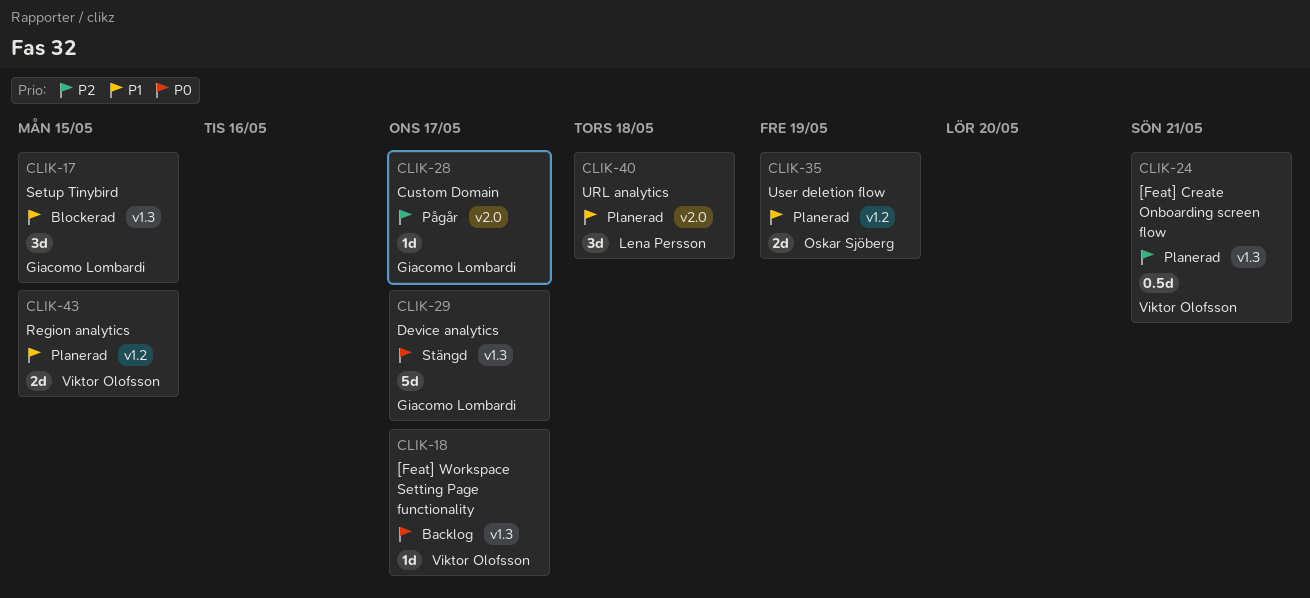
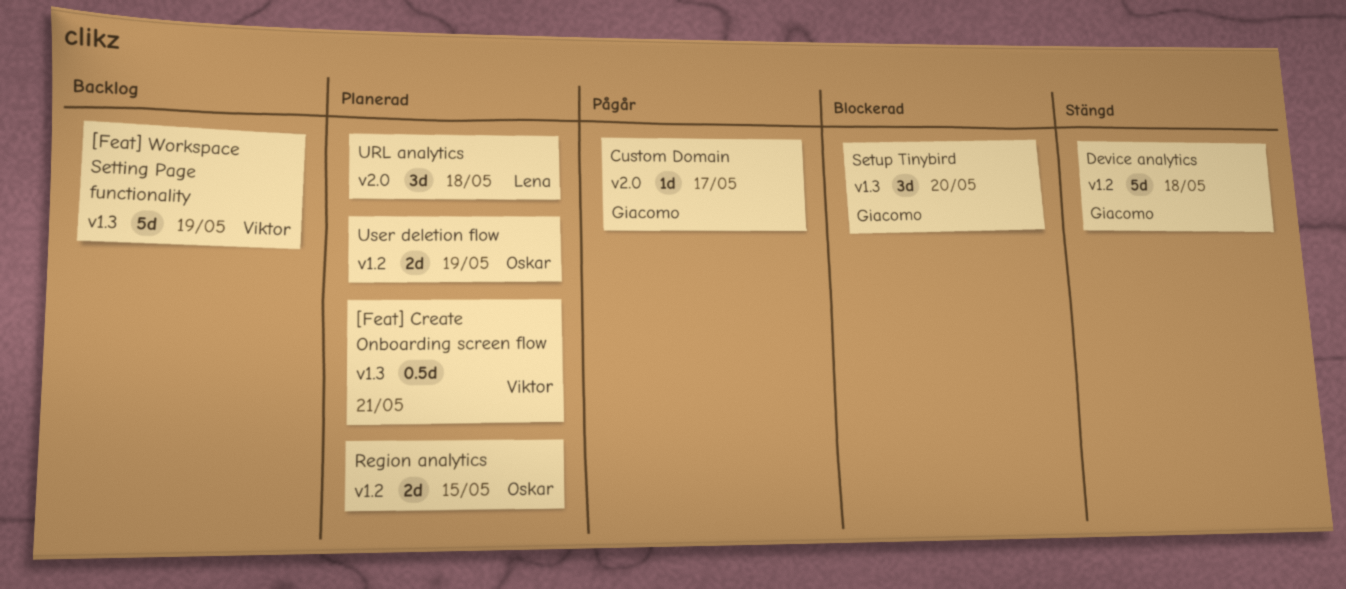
[Feat] Workspace Setting Page functionality, estimate: 1d -> 5d
[Feat] Workspace Setting Page functionality, due: May 17 -> May 19
Device analytics, label: v1.3 -> v1.2
Device analytics, due: May 17 -> May 18
Region analytics, owner: Viktor Olofsson -> Oskar Sjöberg
Setup Tinybird, due: May 15 -> May 20

